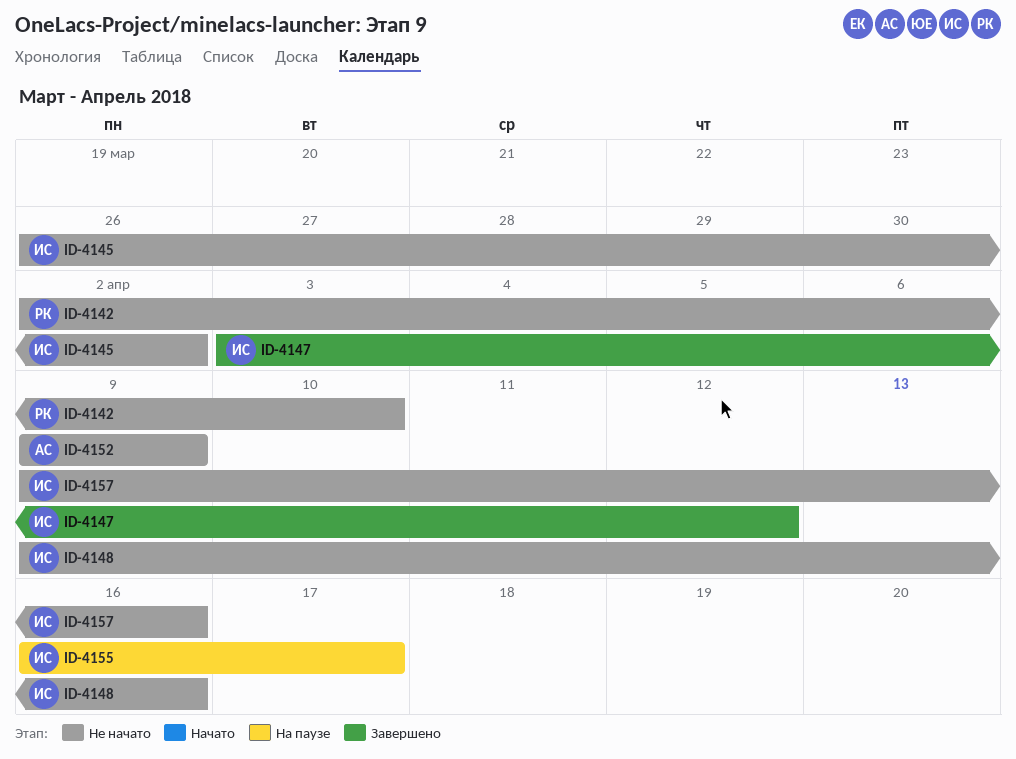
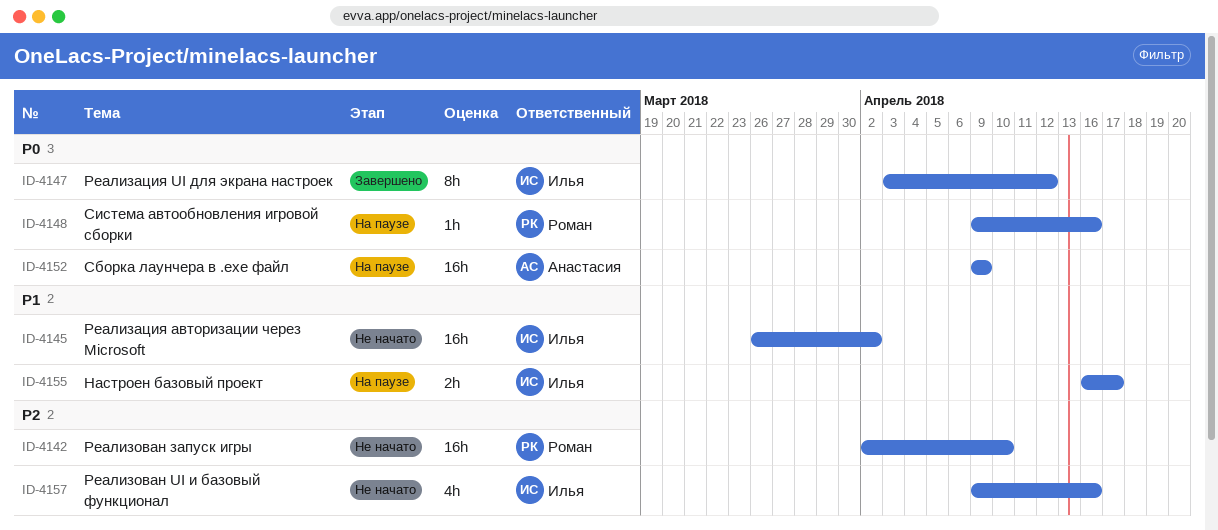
ID-4148, status: Не начато -> На паузе
ID-4148, owner: Илья -> Роман
ID-4152, status: Не начато -> На паузе

